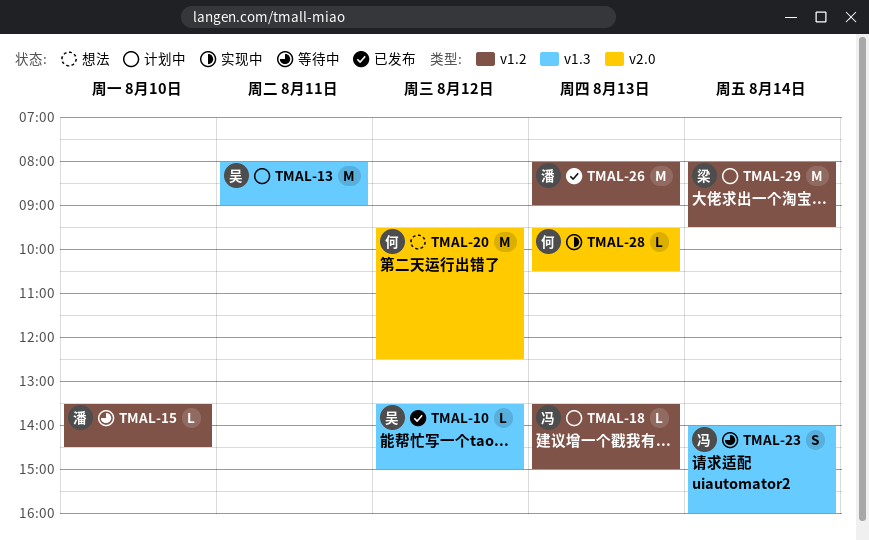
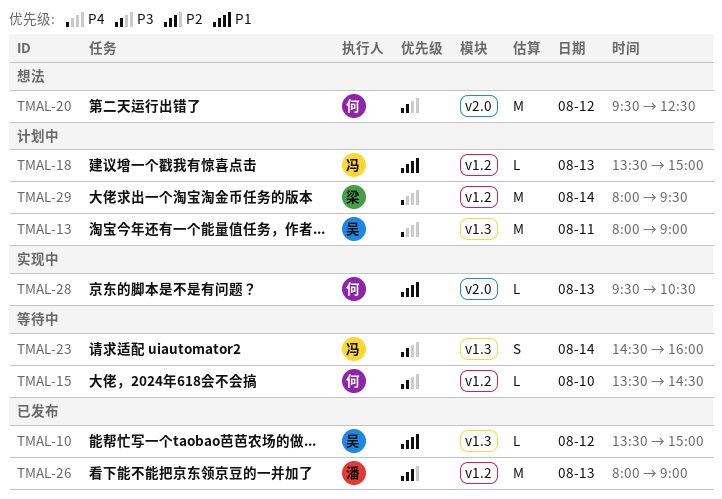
TMAL-15, owner: 潘 -> 何
TMAL-23, begins: 14:00 -> 14:30

